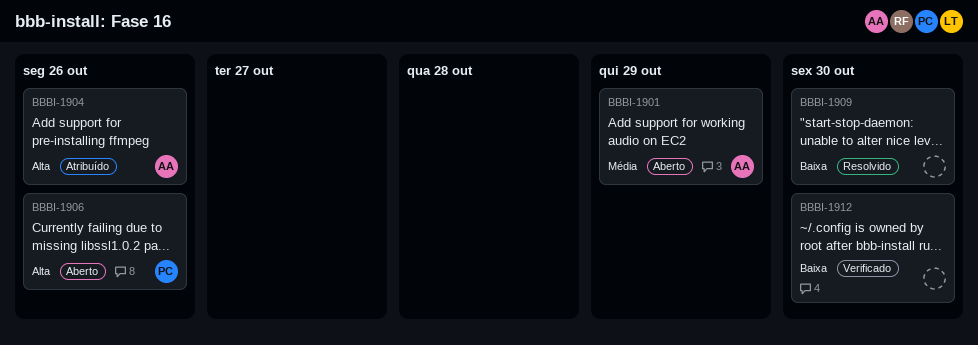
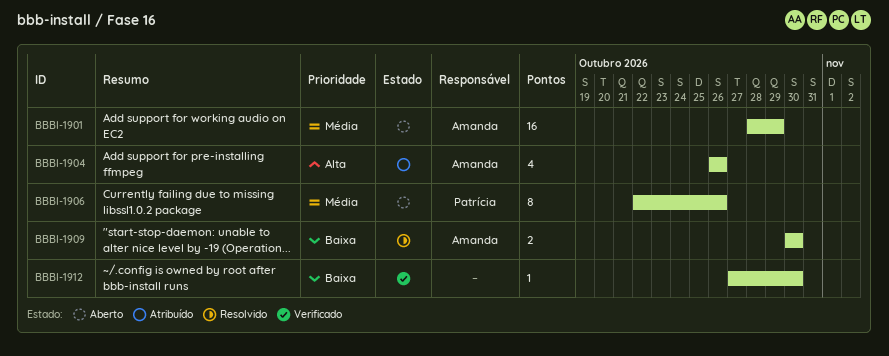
BBBI-1906, priority: Alta -> Média
BBBI-1909, owner: none -> Amanda

